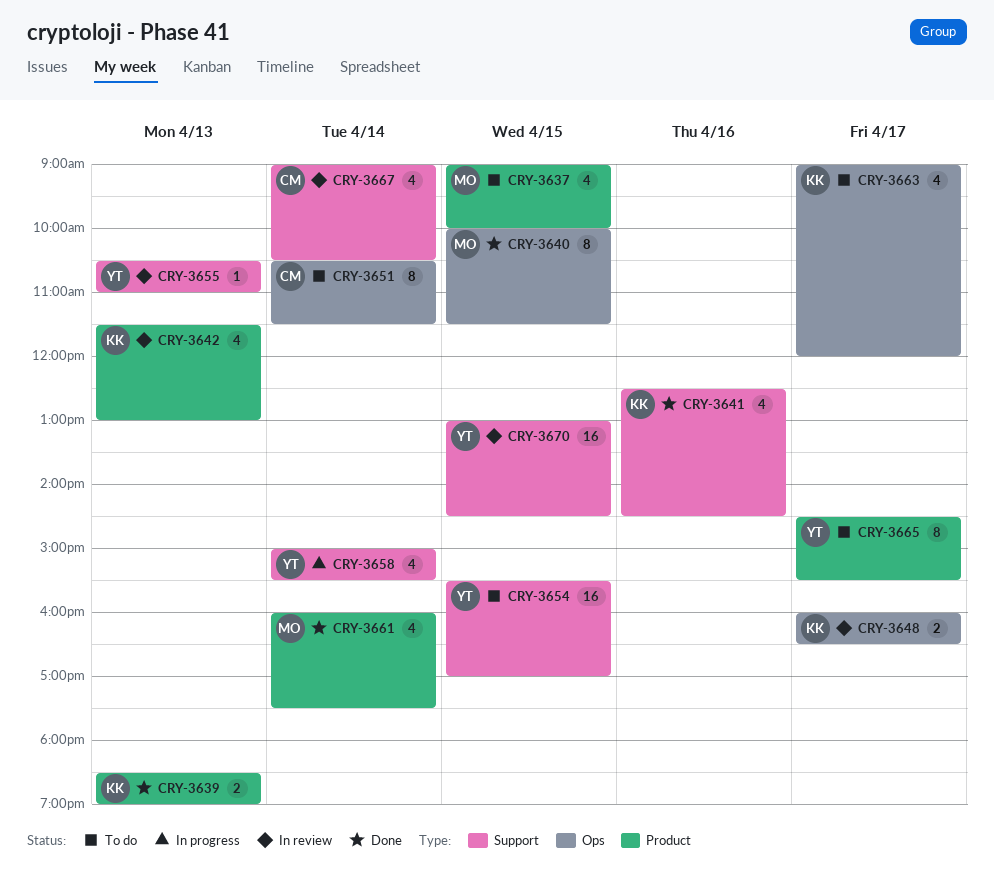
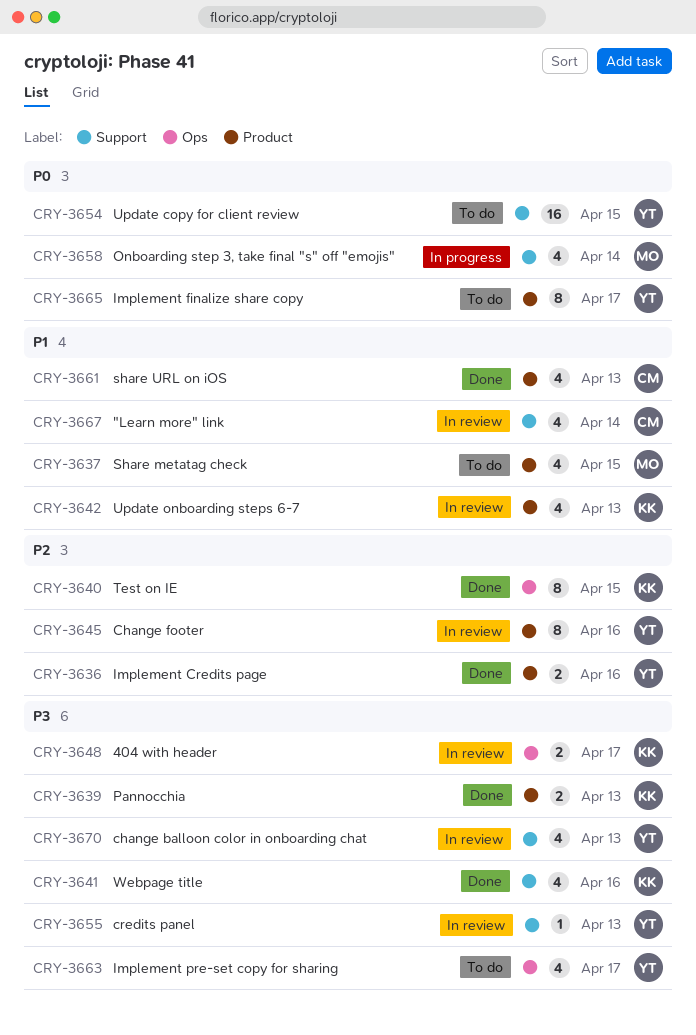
CRY-3636: none -> present
CRY-3640, owner: MO -> KK
CRY-3645: none -> present
CRY-3651: present -> none
CRY-3658, owner: YT -> MO
CRY-3661, owner: MO -> CM
CRY-3661, day: Apr 14 -> Apr 13
CRY-3663, owner: KK -> YT
CRY-3670, estimate: 16 -> 4
CRY-3670, day: Apr 15 -> Apr 13

